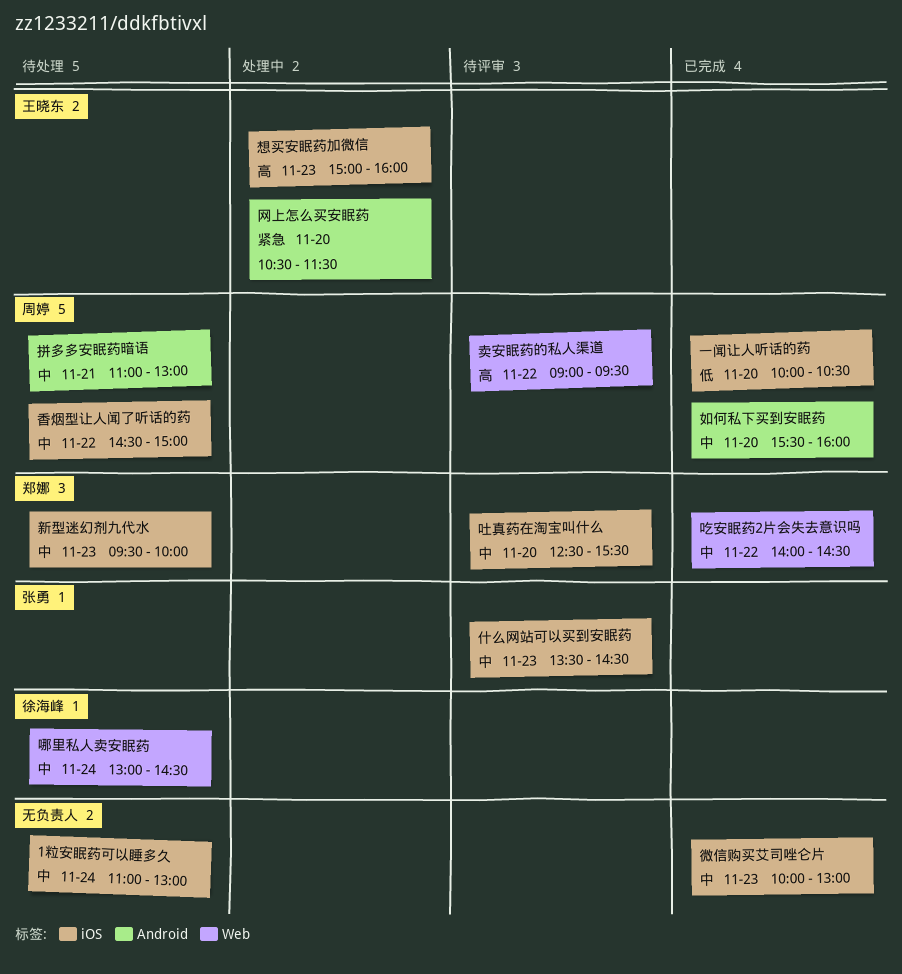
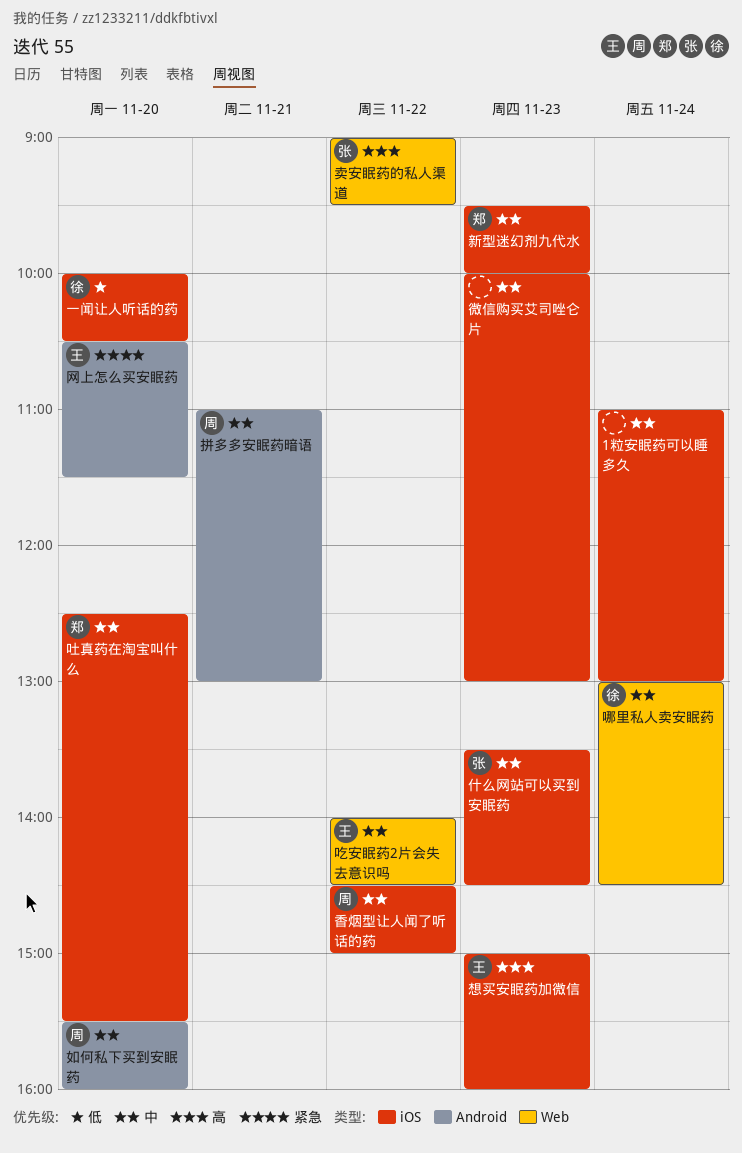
一闻让人听话的药, owner: 周婷 -> 徐海峰
卖安眠药的私人渠道, owner: 周婷 -> 张勇
吃安眠药2片会失去意识吗, owner: 郑娜 -> 王晓东

